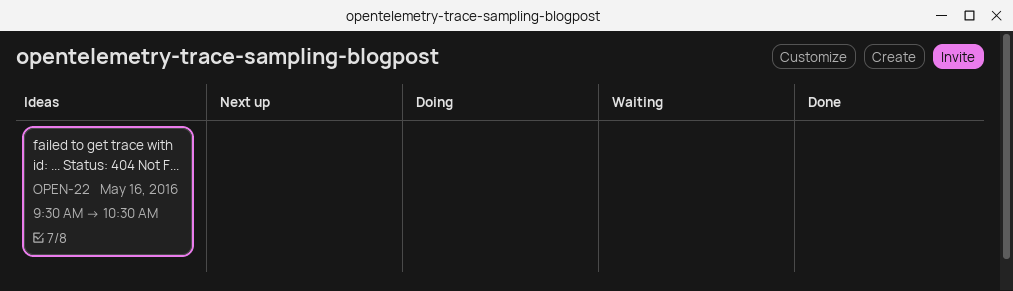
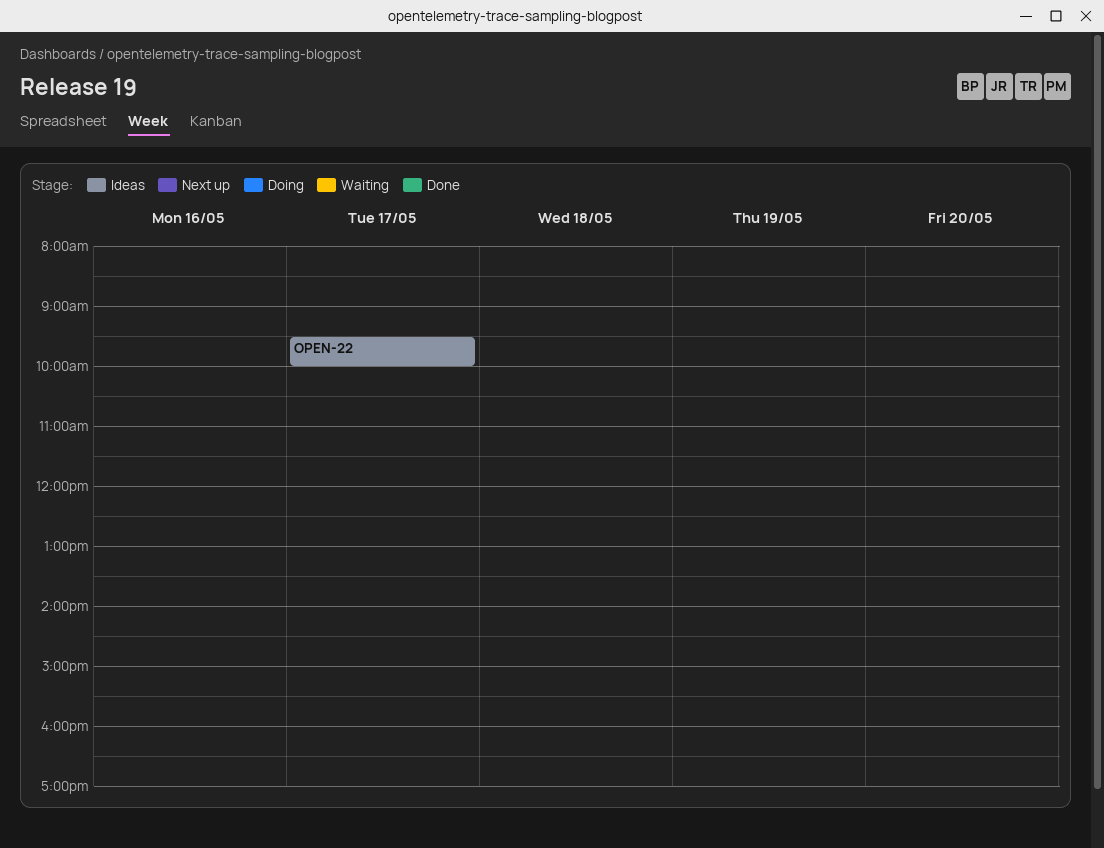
OPEN-22, day: May 16 -> May 17
OPEN-22, ends: 10:30 -> 10:00

